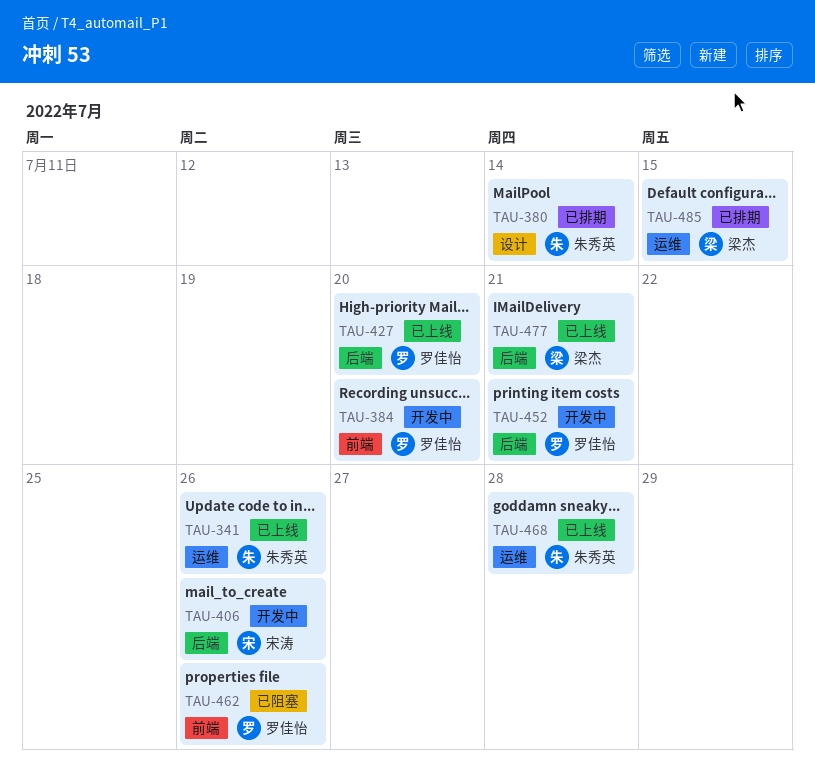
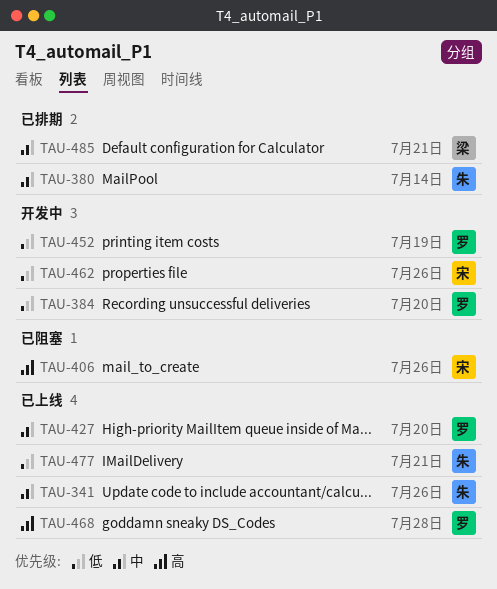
TAU-406, status: 开发中 -> 已阻塞
TAU-452, due: Jul 21 -> Jul 19
TAU-462, status: 已阻塞 -> 开发中
TAU-462, owner: 罗佳怡 -> 宋涛
TAU-468, owner: 朱秀英 -> 罗佳怡
TAU-477, owner: 梁杰 -> 朱秀英
TAU-485, due: Jul 15 -> Jul 21

